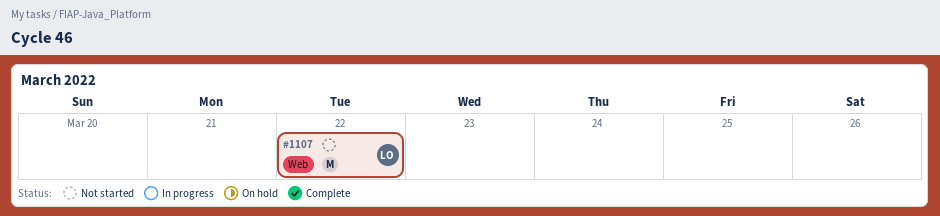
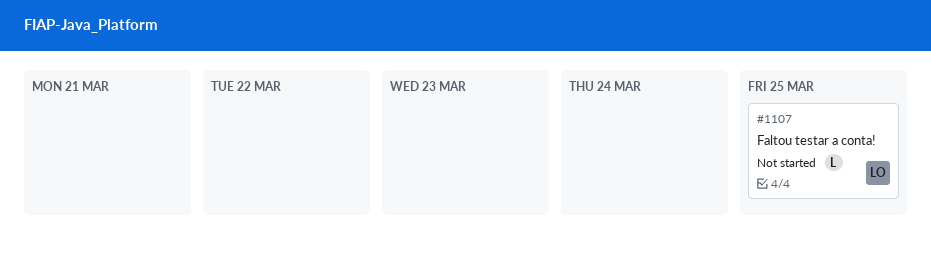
#1107, estimate: M -> L
#1107, due: Mar 22 -> Mar 25

